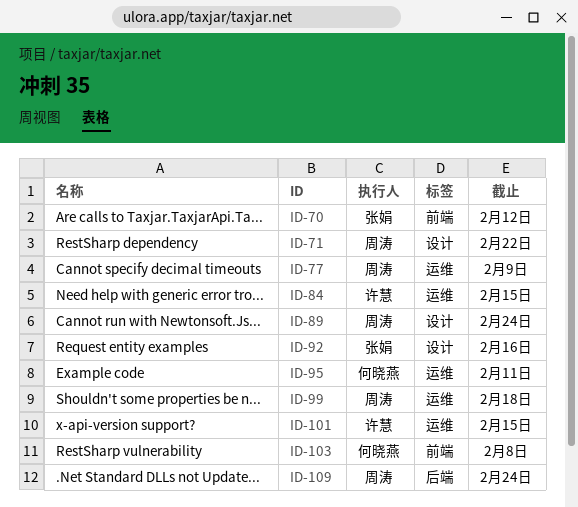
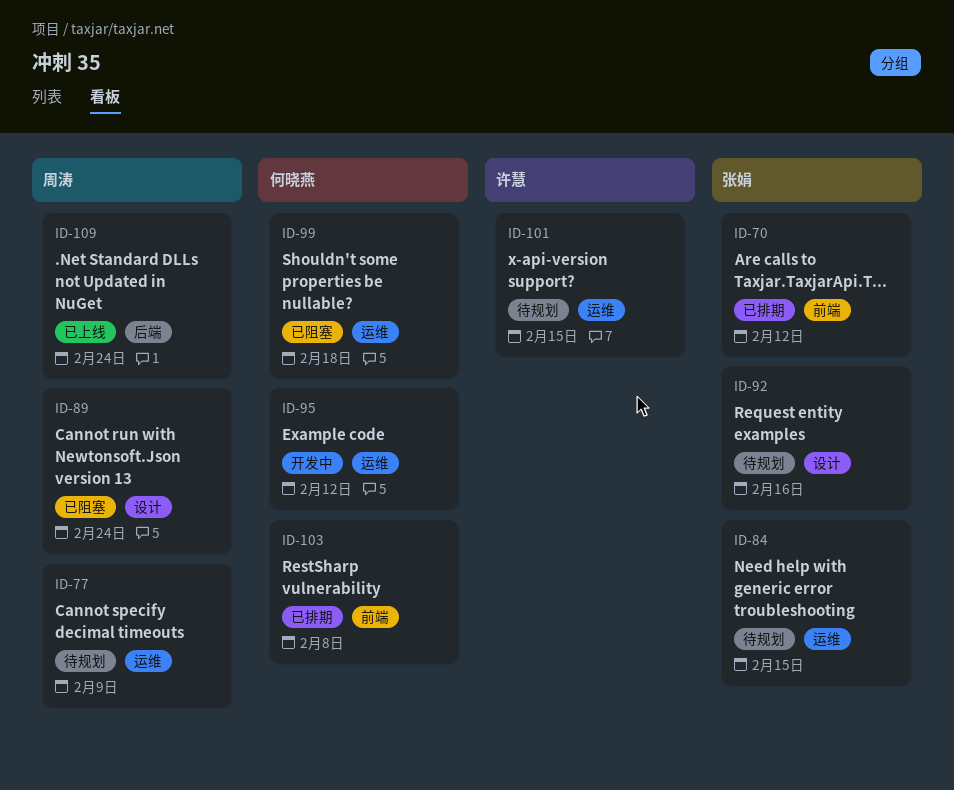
ID-71: present -> none
ID-84, owner: 许慧 -> 张娟
ID-95, due: Feb 11 -> Feb 12
ID-99, owner: 周涛 -> 何晓燕

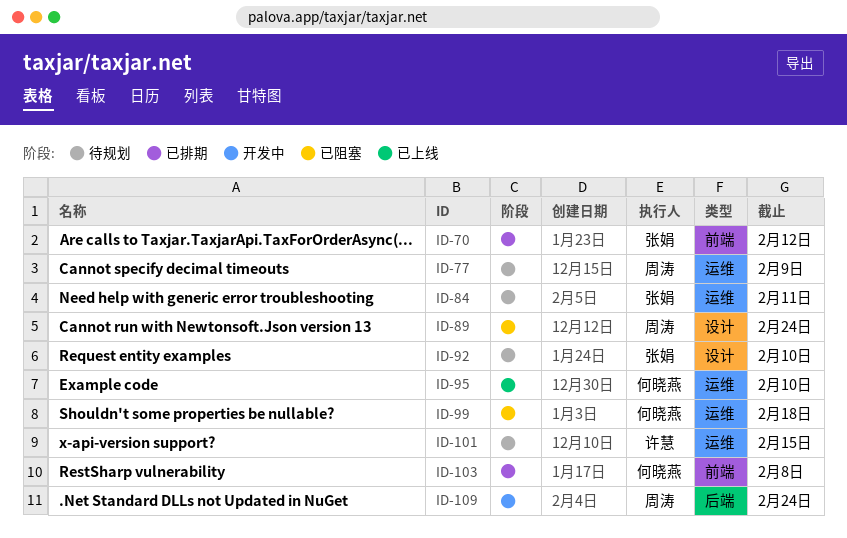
ID-84, due: Feb 15 -> Feb 11
ID-92, due: Feb 16 -> Feb 10
ID-95, status: 开发中 -> 已上线
ID-95, due: Feb 12 -> Feb 10
ID-109, status: 已上线 -> 开发中

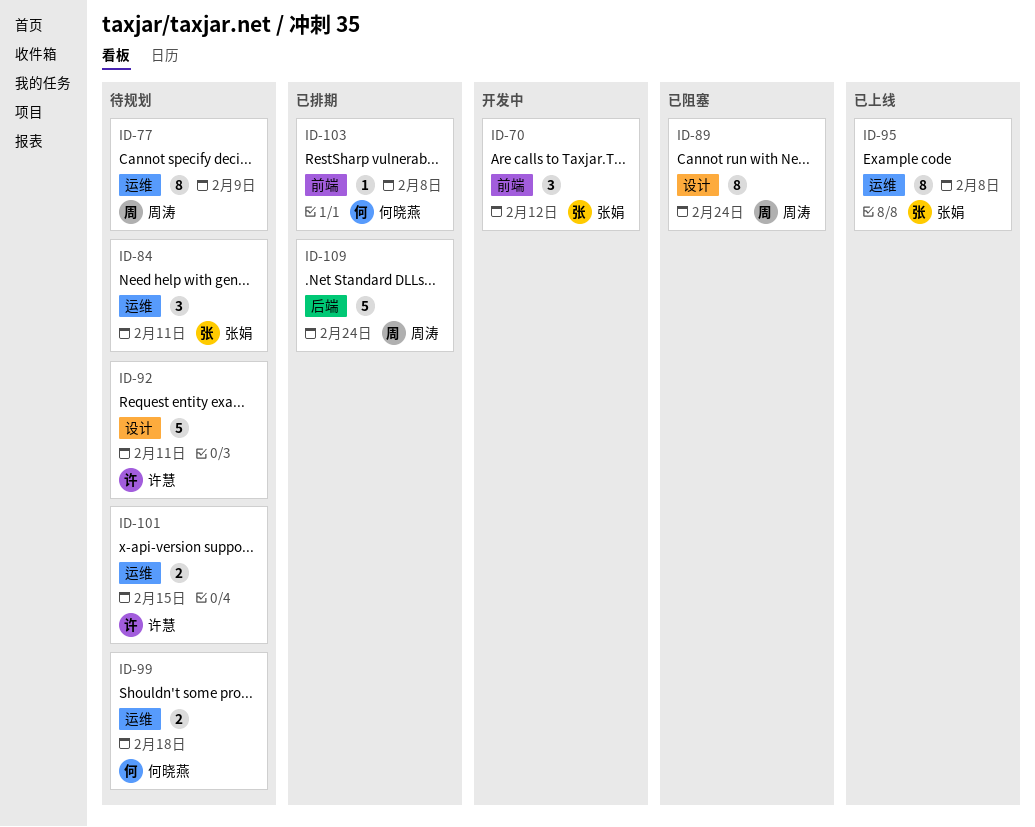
ID-70, status: 已排期 -> 开发中
ID-92, owner: 张娟 -> 许慧
ID-92, due: Feb 10 -> Feb 11
ID-95, owner: 何晓燕 -> 张娟
ID-95, due: Feb 10 -> Feb 8
ID-99, status: 已阻塞 -> 待规划
ID-109, status: 开发中 -> 已排期

